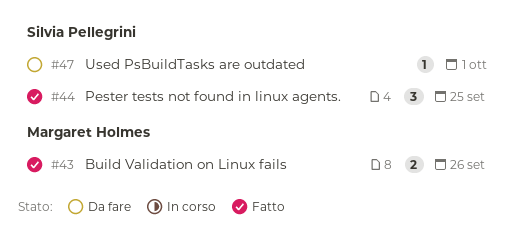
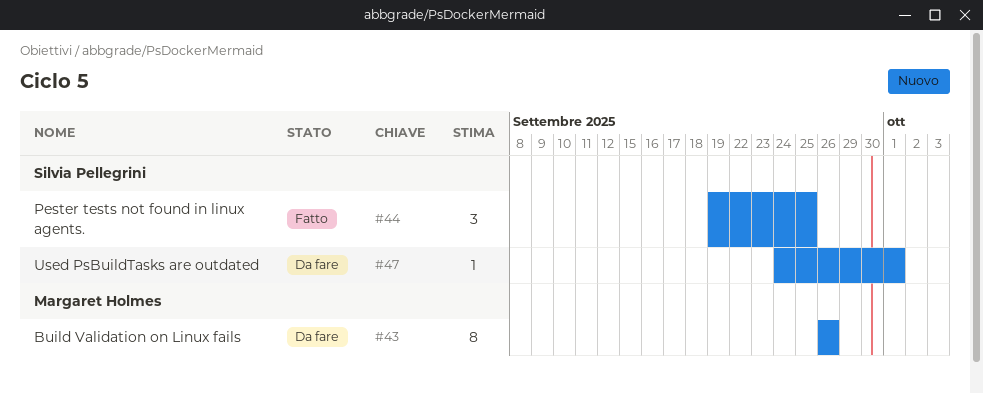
#43, status: Fatto -> Da fare
#43, estimate: 2 -> 8

